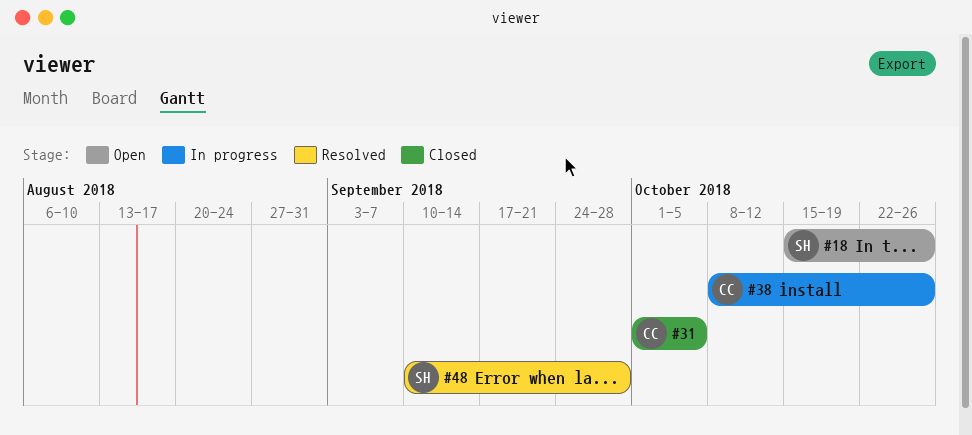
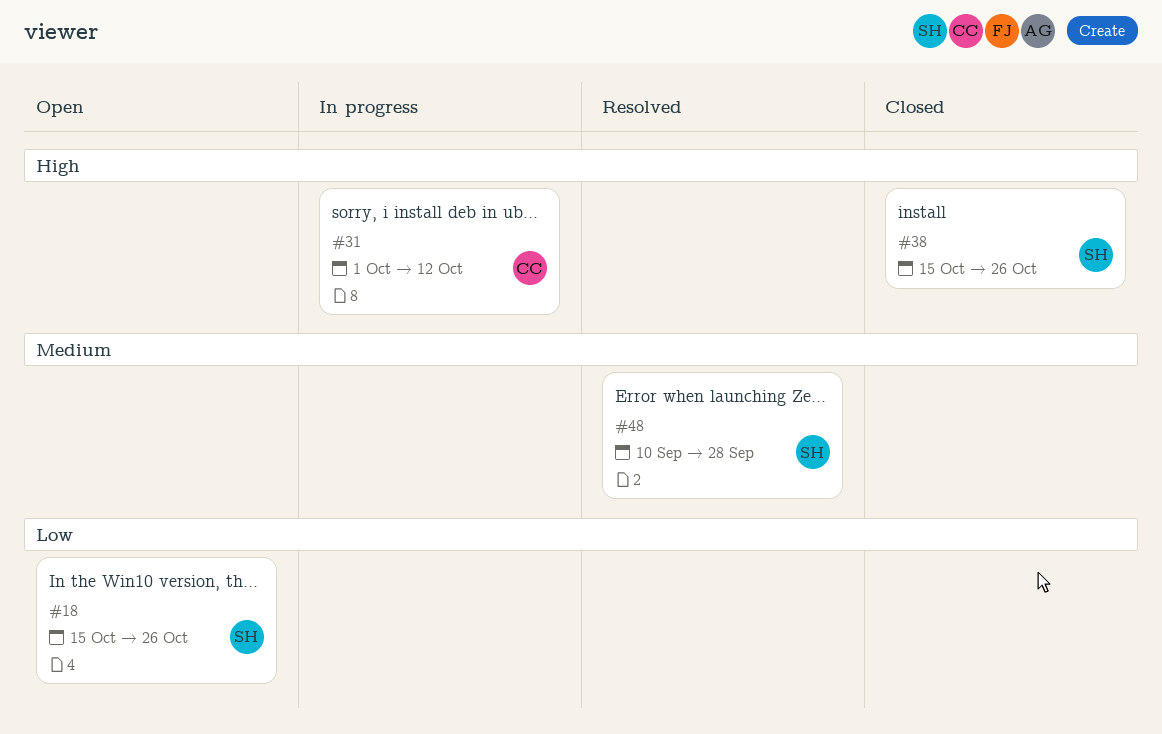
#31, status: Closed -> In progress
#31, due: Oct 5 -> Oct 12
#38, status: In progress -> Closed
#38, owner: CC -> SH
#38, start: Oct 8 -> Oct 15

